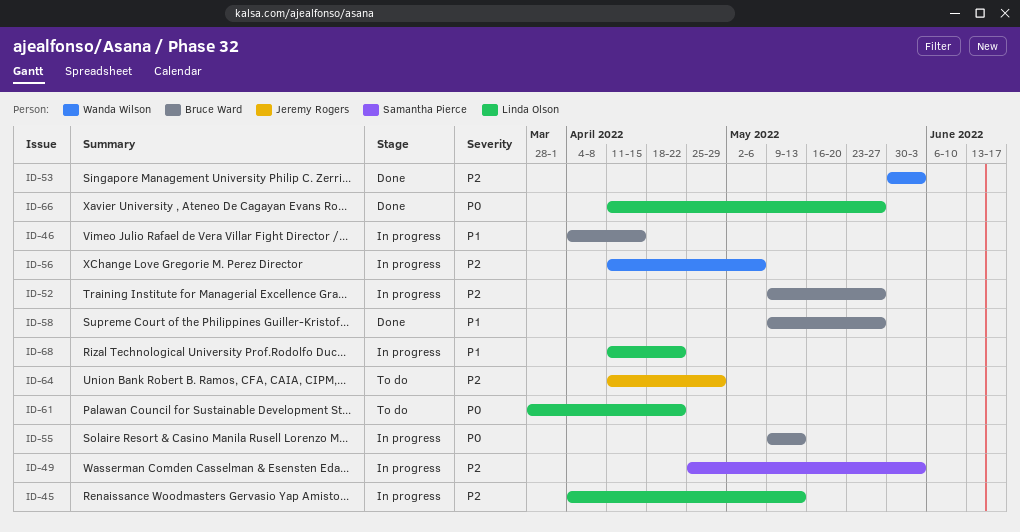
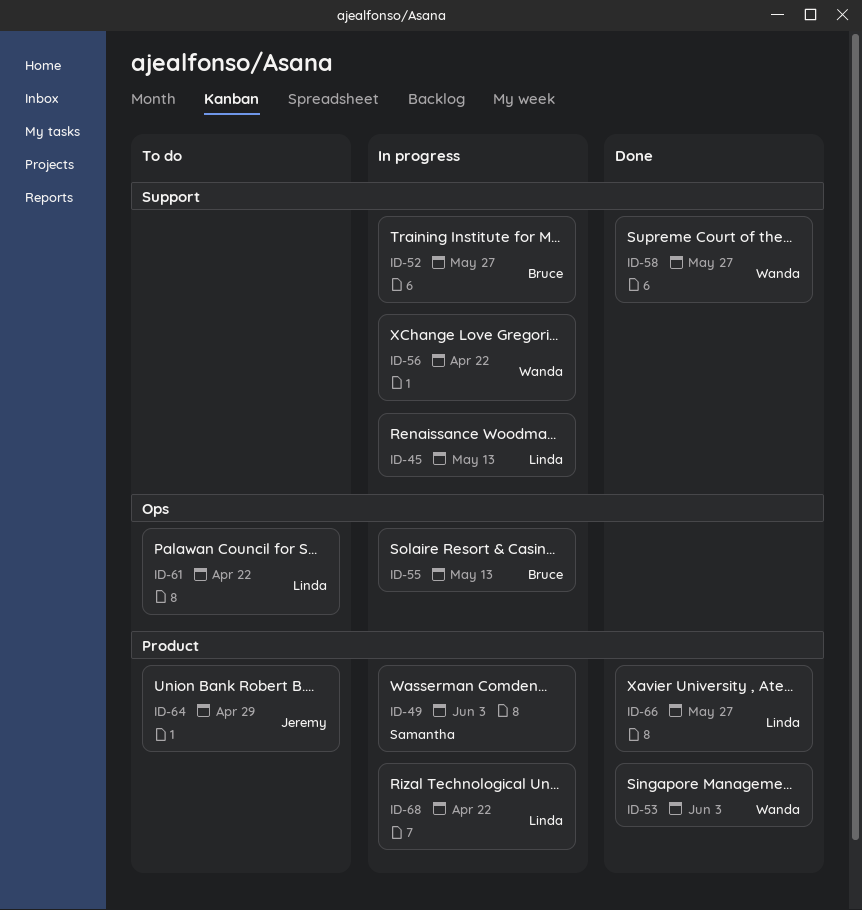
ID-46: present -> none
ID-56, due: May 6 -> Apr 22
ID-58, owner: Bruce Ward -> Wanda Wilson

